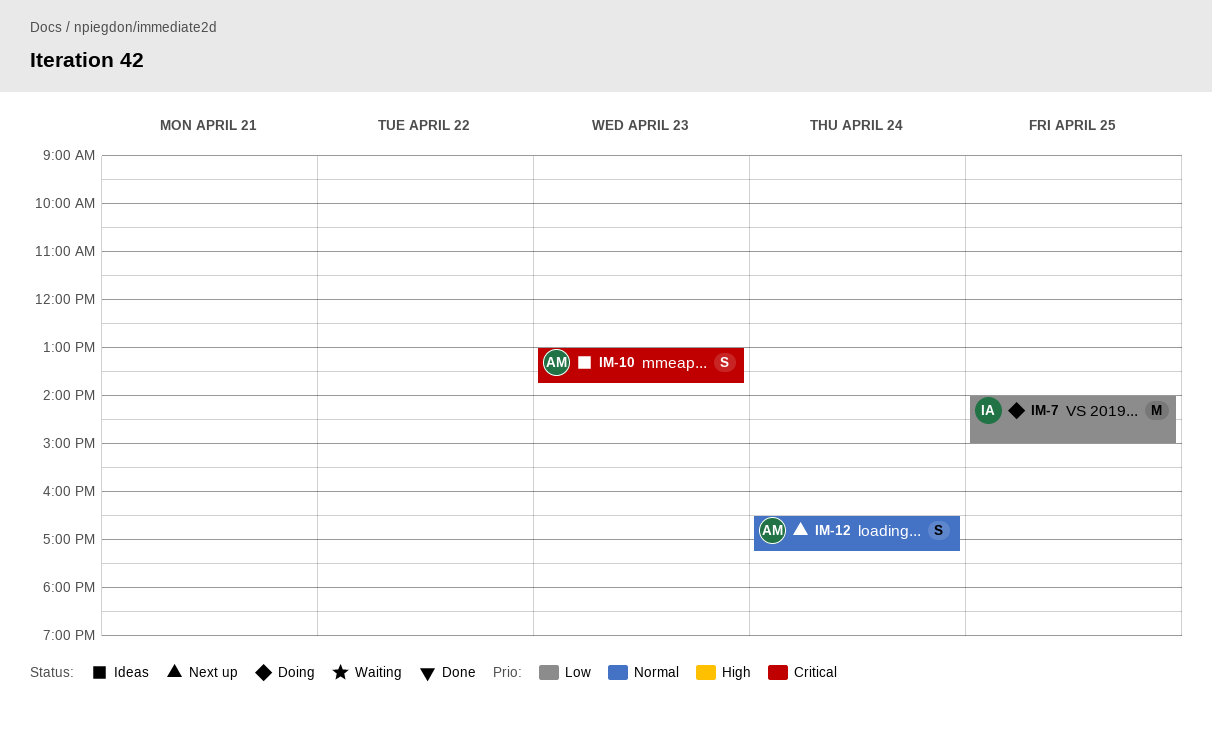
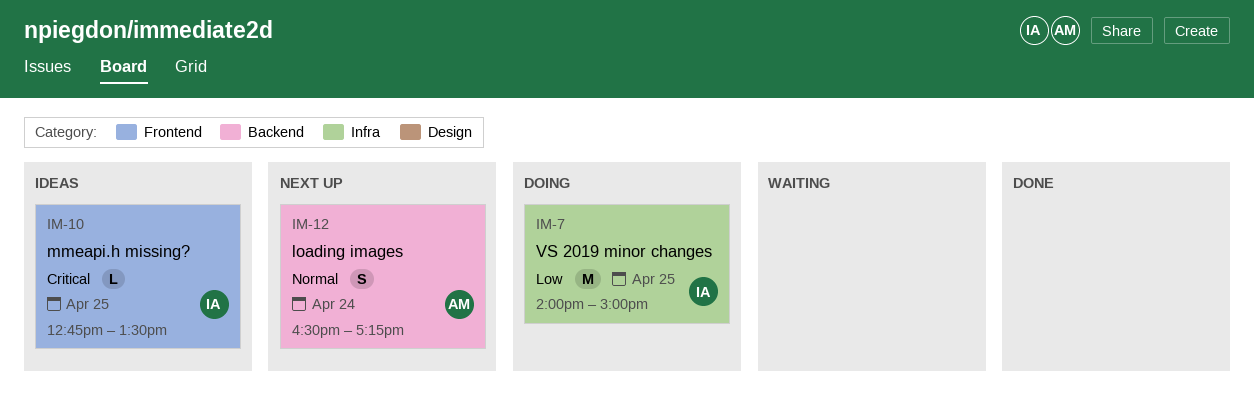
IM-10, owner: AM -> IA
IM-10, estimate: S -> L
IM-10, day: Apr 23 -> Apr 25
IM-10, begins: 13:00 -> 12:45
IM-10, ends: 13:45 -> 13:30

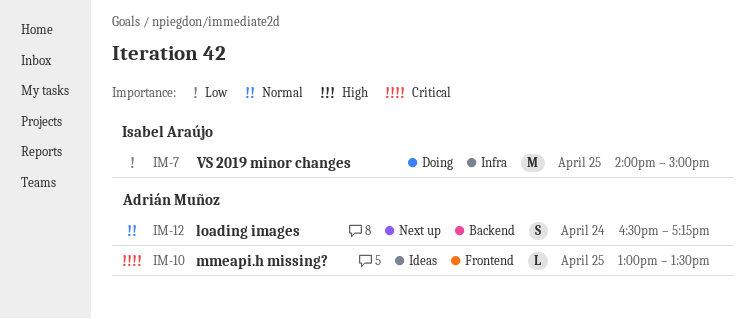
IM-10, owner: Isabel Araújo -> Adrián Muñoz
IM-10, begins: 12:45 -> 13:00

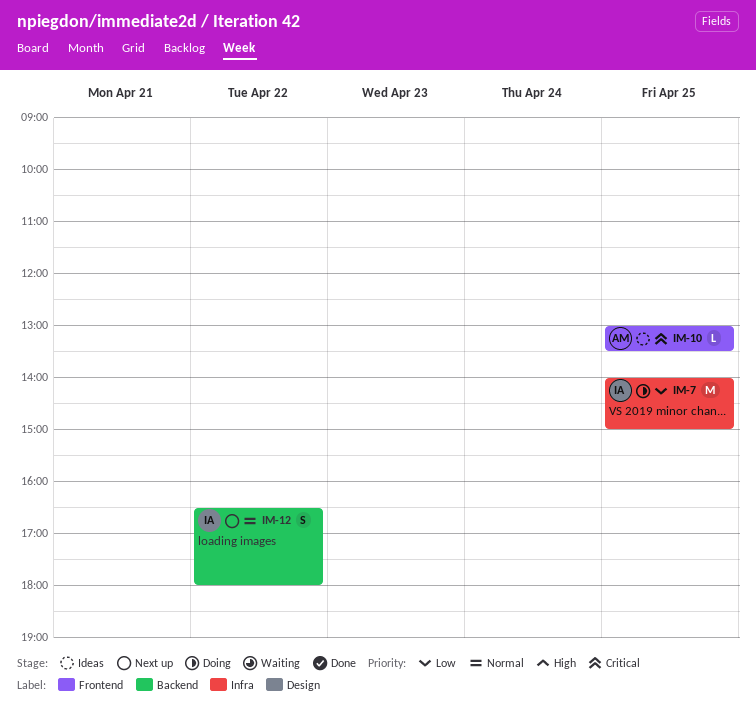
IM-12, owner: Adrián Muñoz -> Isabel Araújo
IM-12, day: Apr 24 -> Apr 22
IM-12, ends: 17:15 -> 18:00

